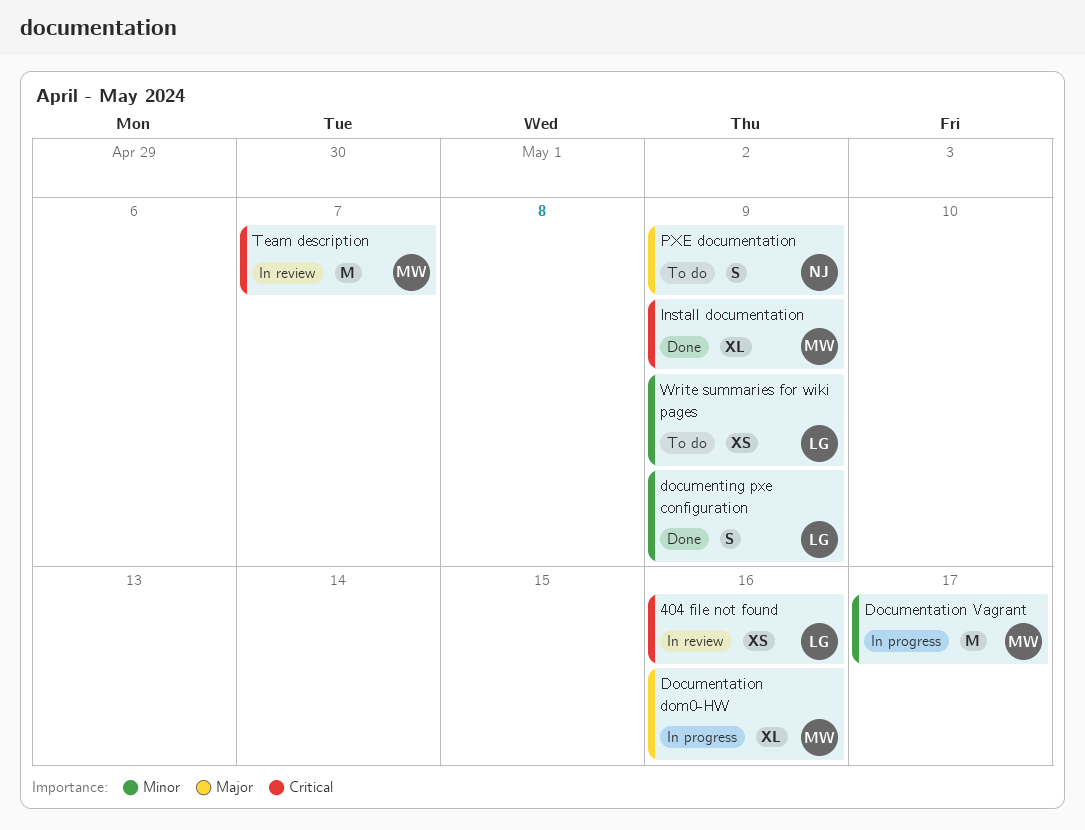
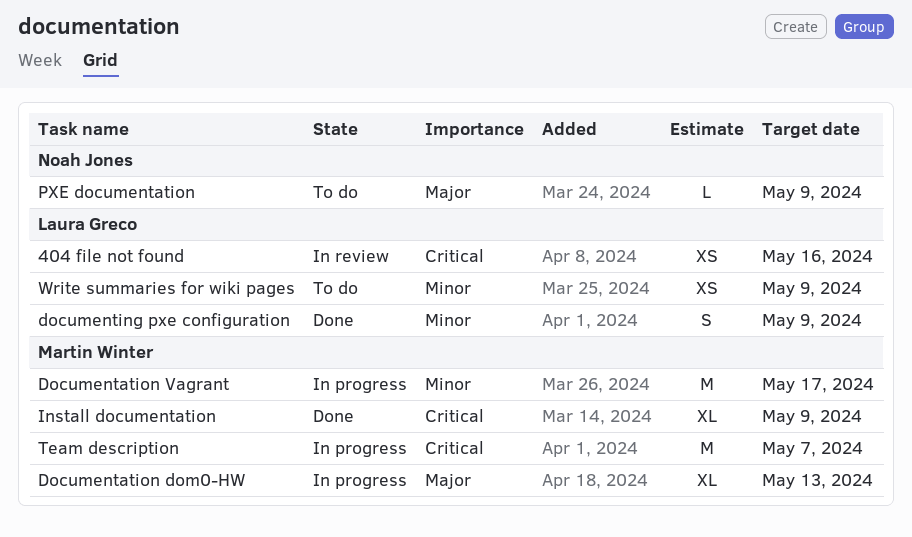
Documentation dom0-HW, due: May 16 -> May 13
PXE documentation, estimate: S -> L
Team description, status: In review -> In progress

